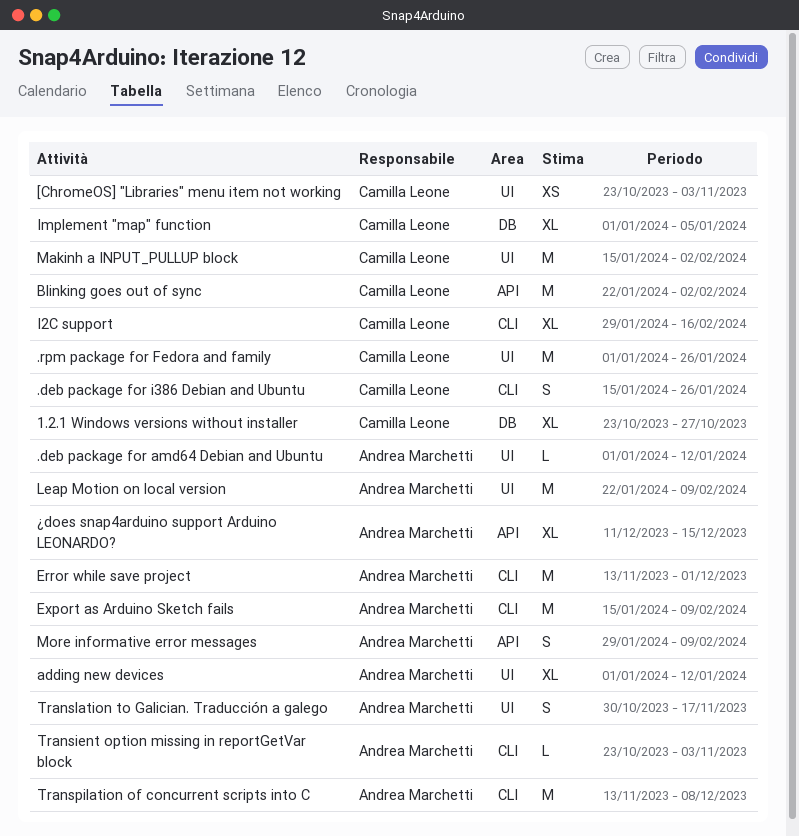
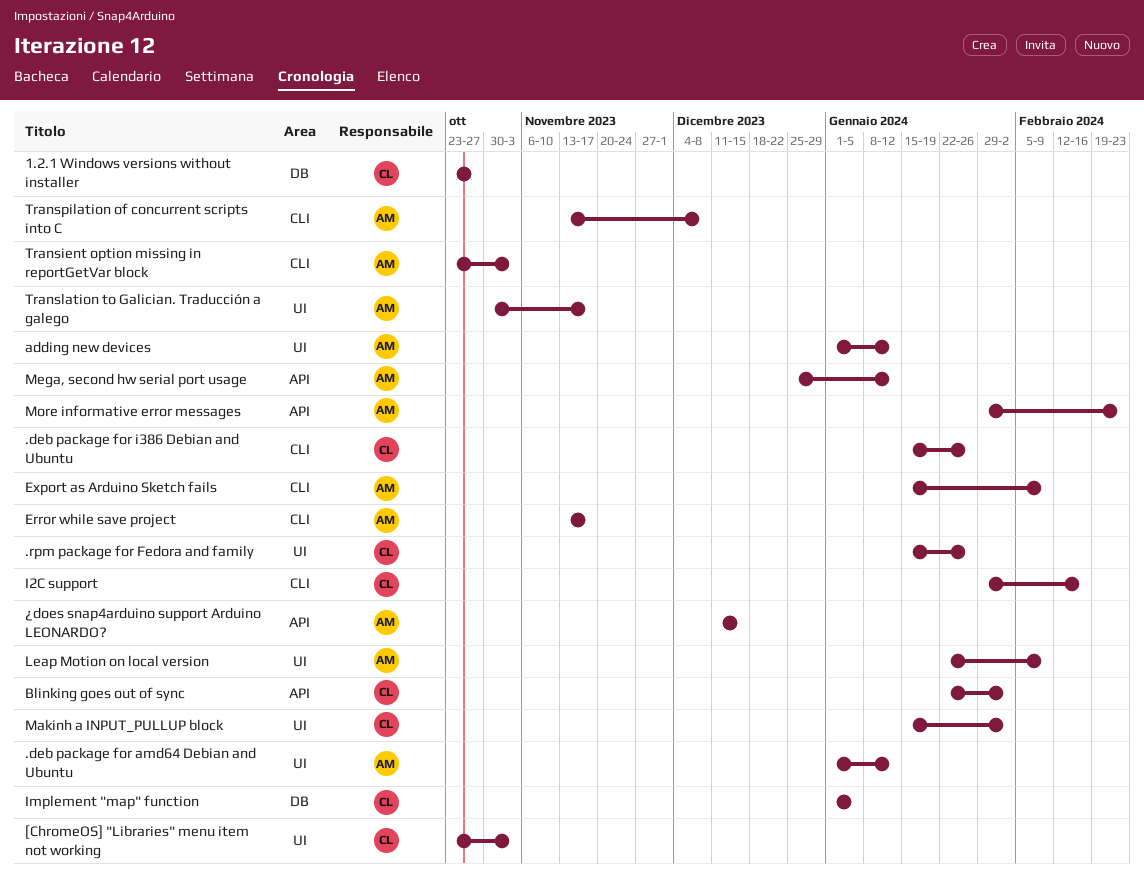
.rpm package for Fedora and family, start: Jan 1 -> Jan 15
Error while save project, due: Dec 1 -> Nov 17
Mega, second hw serial port usage: none -> present
More informative error messages, due: Feb 9 -> Feb 23

